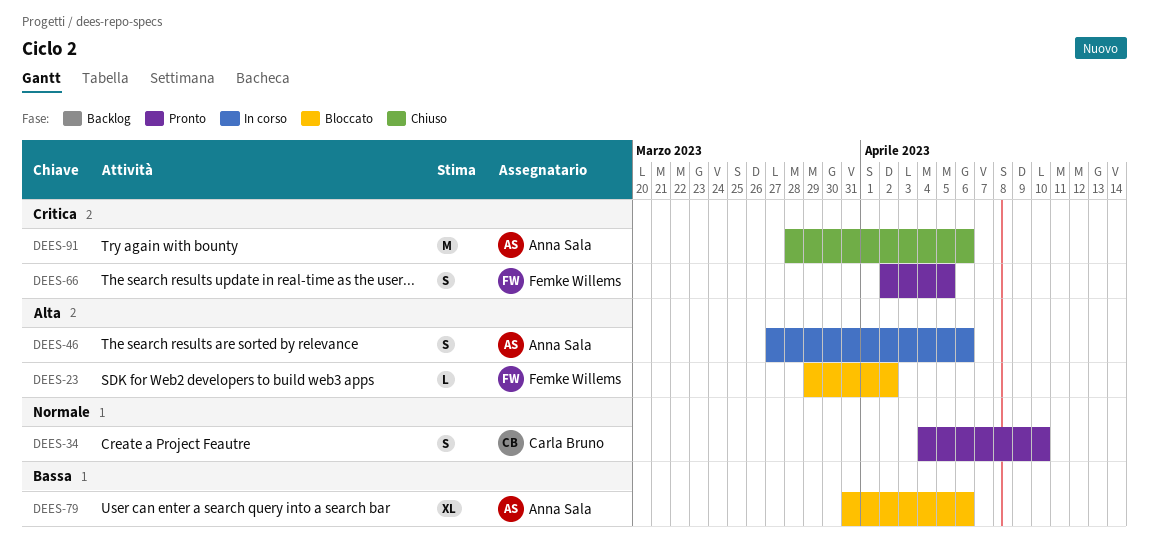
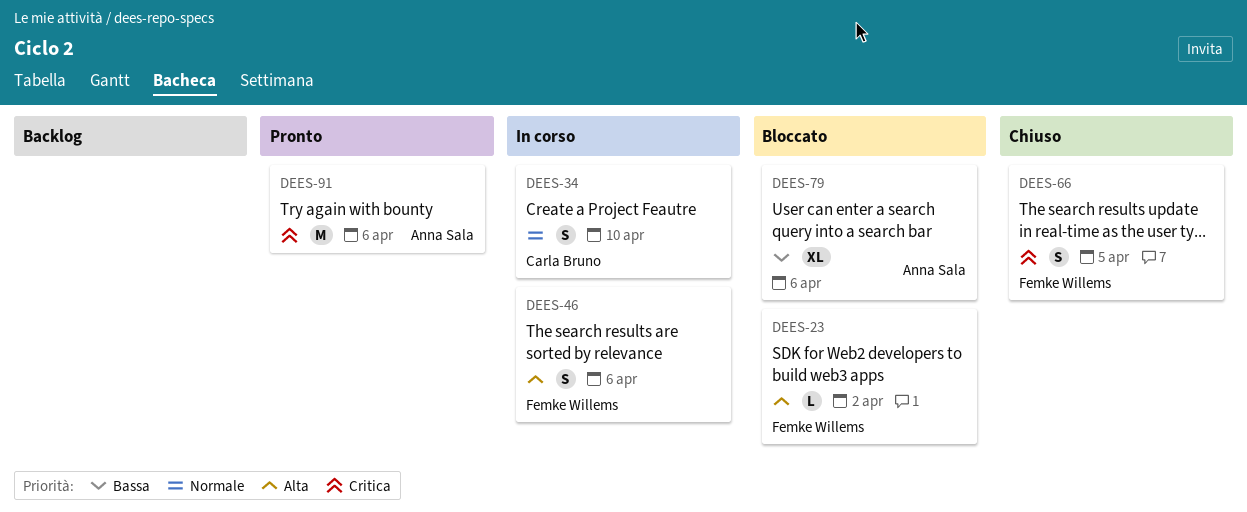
DEES-34, status: Pronto -> In corso
DEES-46, owner: Anna Sala -> Femke Willems
DEES-66, status: Pronto -> Chiuso
DEES-91, status: Chiuso -> Pronto

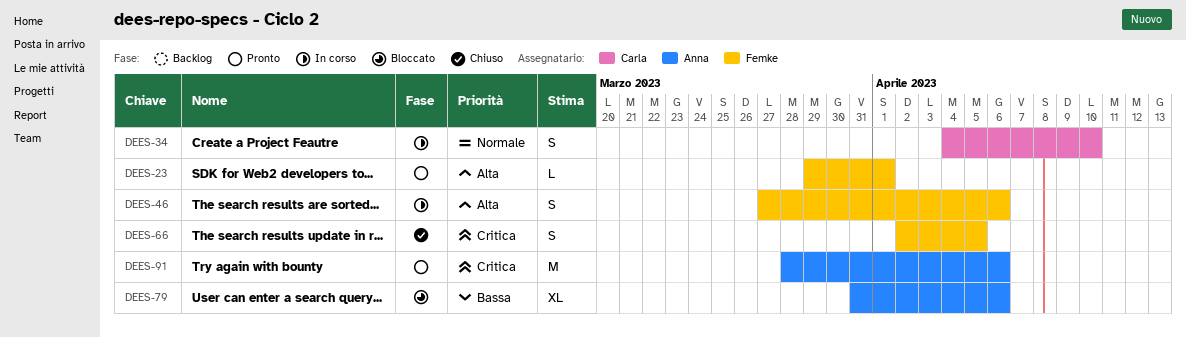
DEES-23, status: Bloccato -> Pronto
DEES-23, due: Apr 2 -> Apr 1

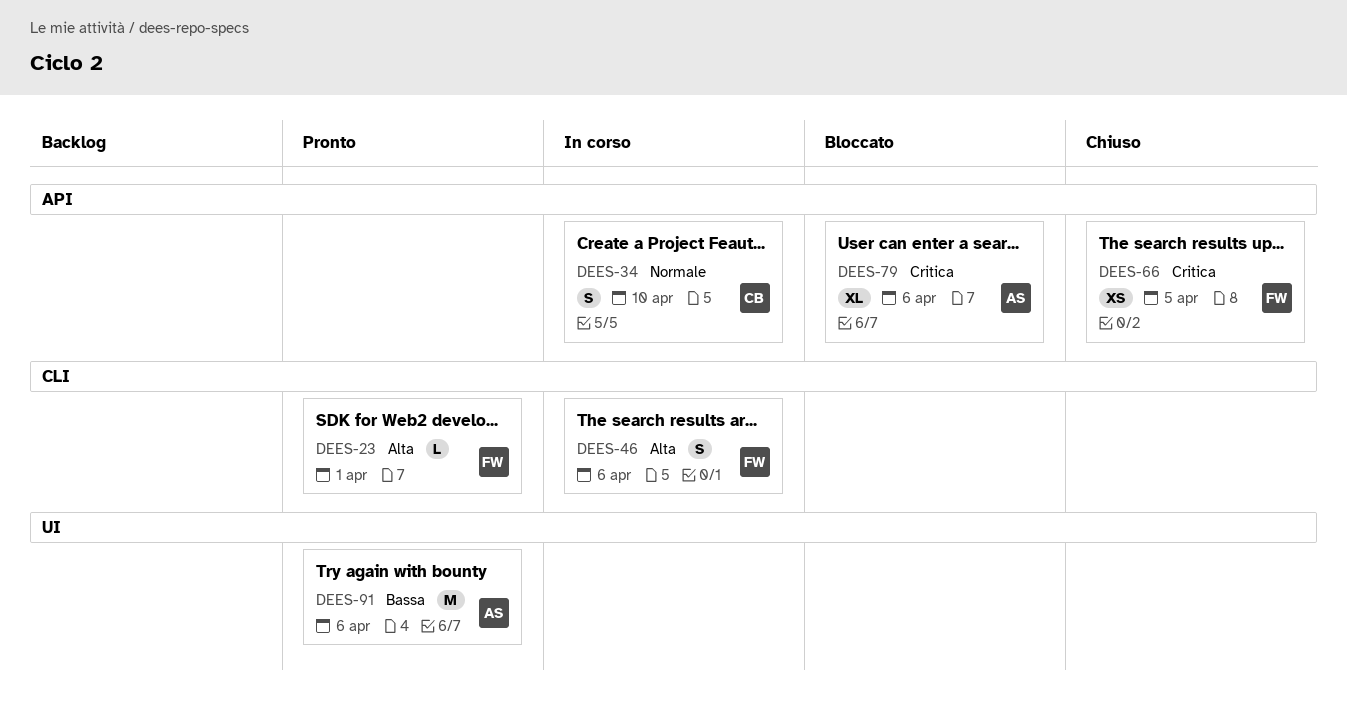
DEES-66, estimate: S -> XS
DEES-79, priority: Bassa -> Critica
DEES-91, priority: Critica -> Bassa

